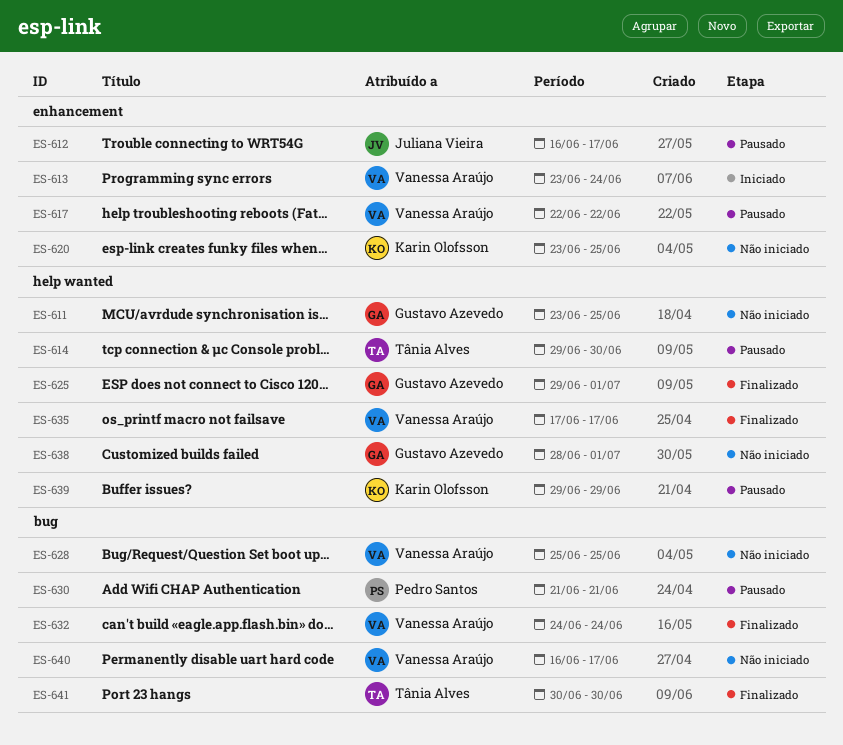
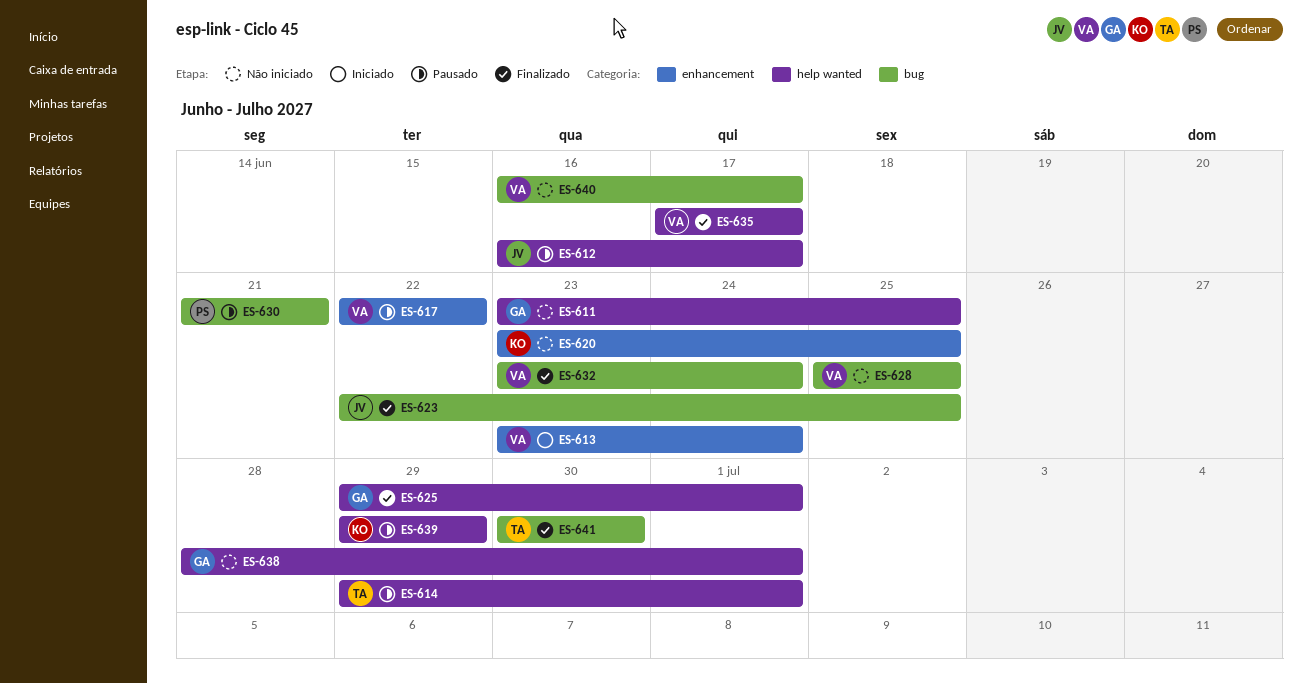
ES-612, label: enhancement -> help wanted
ES-614, due: Jun 30 -> Jul 1
ES-623: none -> present
ES-632, start: Jun 24 -> Jun 23

